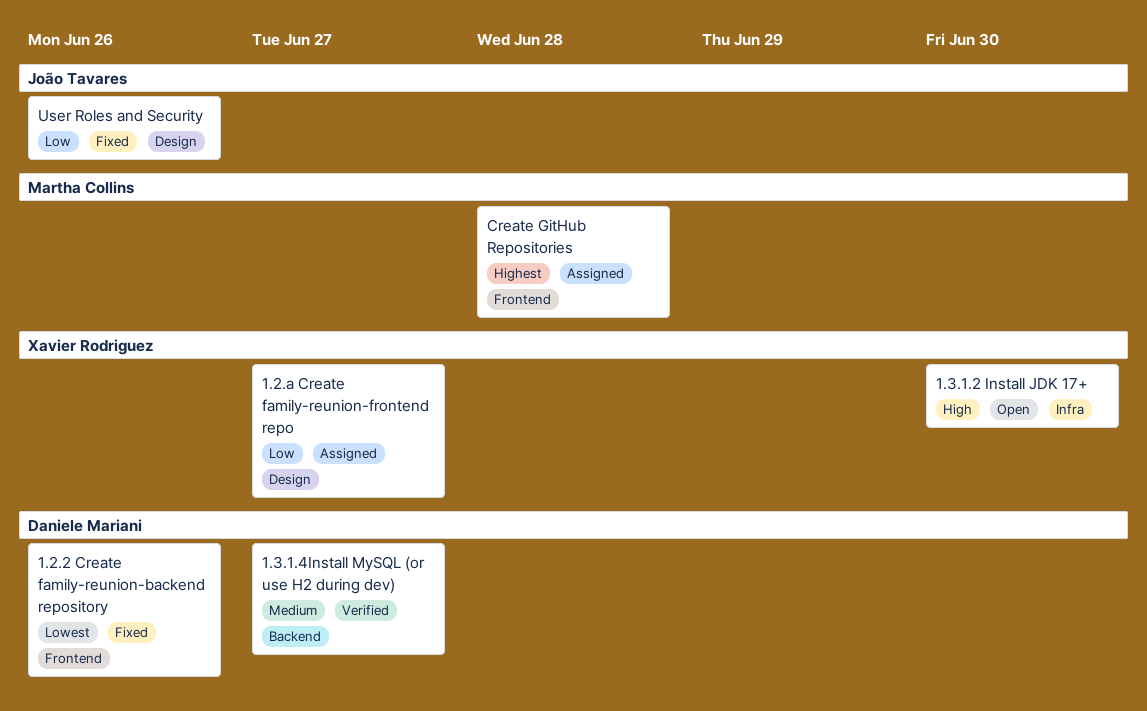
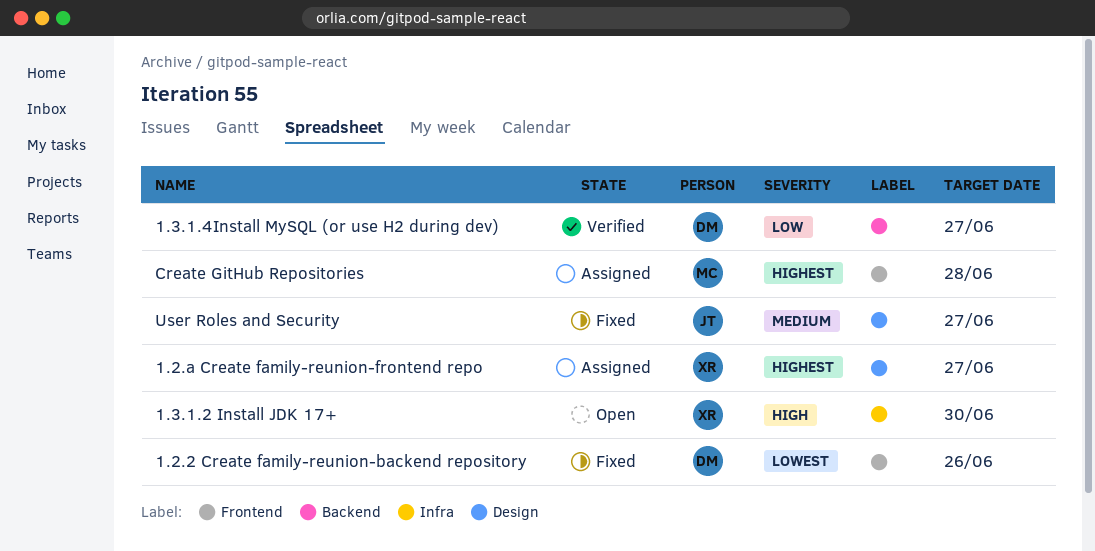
1.2.a Create family-reunion-frontend repo, priority: Low -> Highest
1.3.1.4Install MySQL (or use H2 during dev), priority: Medium -> Low
User Roles and Security, priority: Low -> Medium
User Roles and Security, due: Jun 26 -> Jun 27

